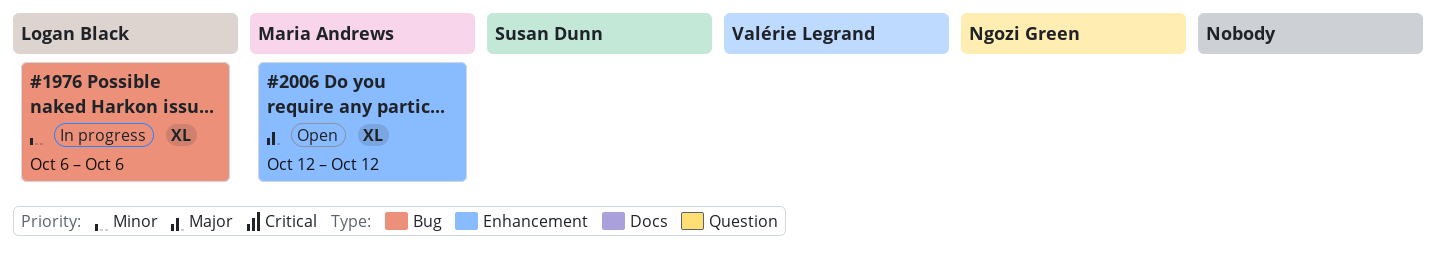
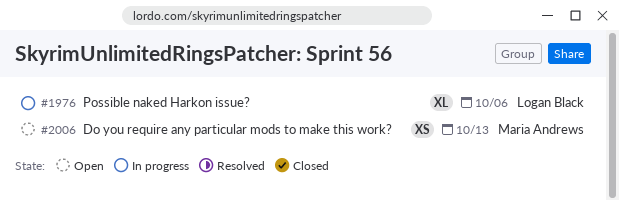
#2006, estimate: XL -> XS
#2006, due: Oct 12 -> Oct 13

